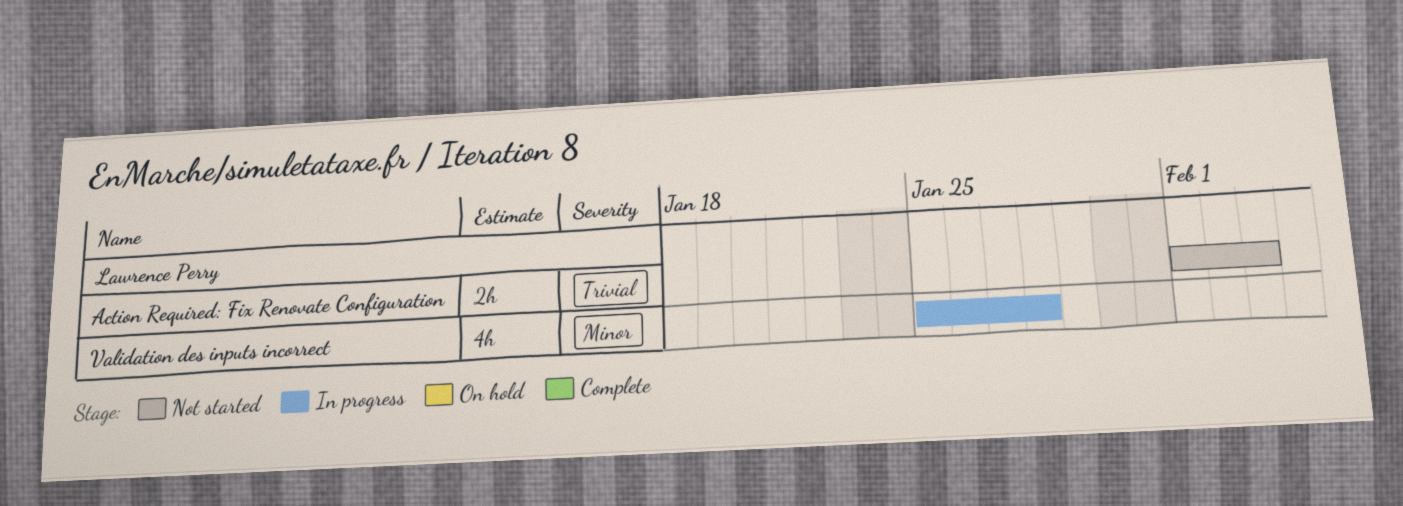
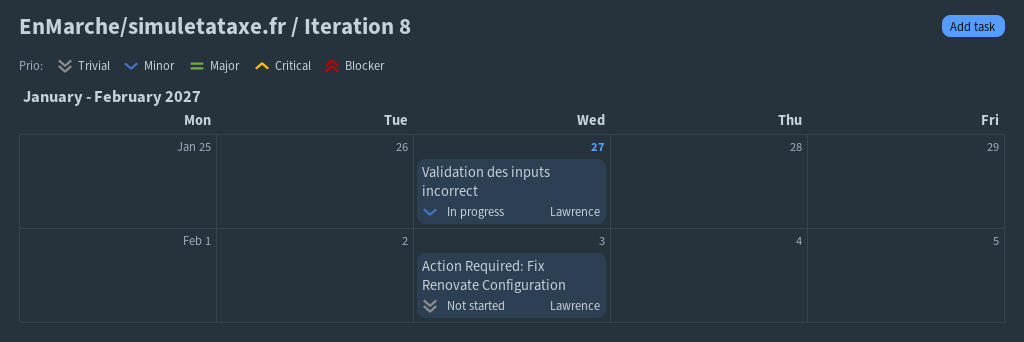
Validation des inputs incorrect, due: Jan 28 -> Jan 27

